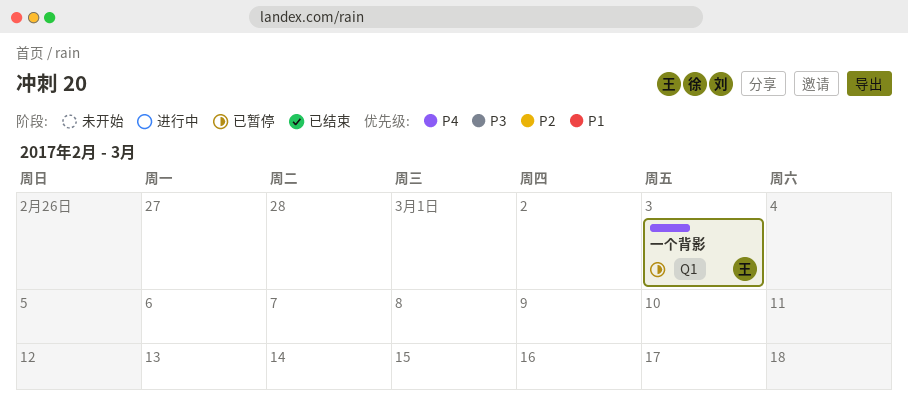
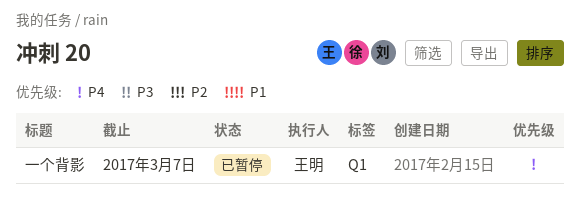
一个背影, due: Mar 3 -> Mar 7

